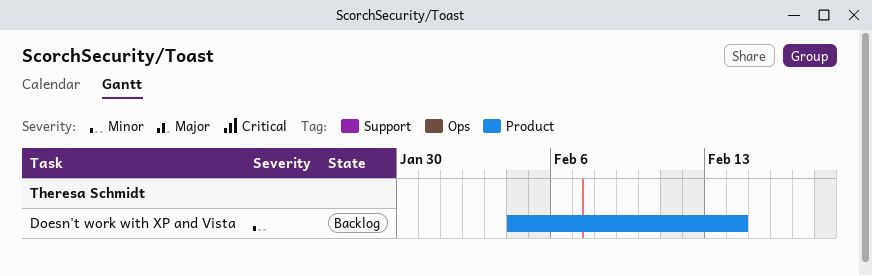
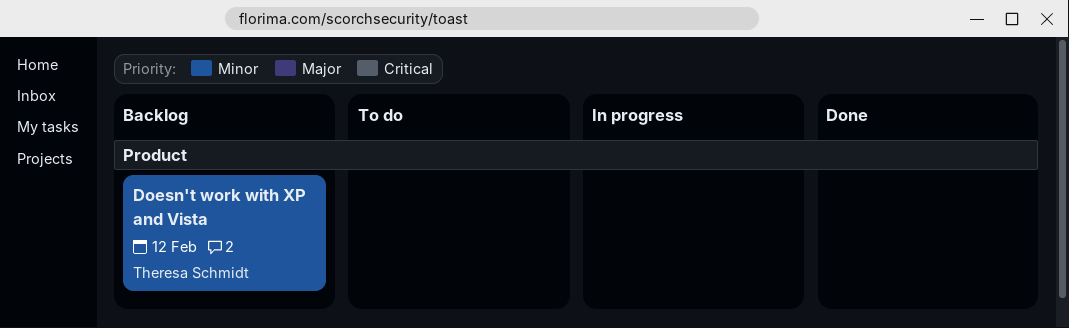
Doesn't work with XP and Vista, due: Feb 14 -> Feb 12

